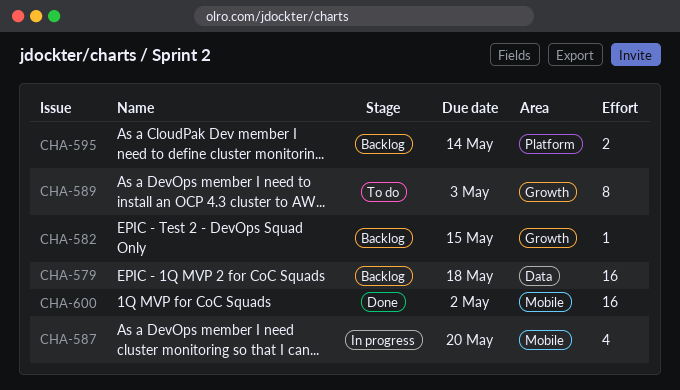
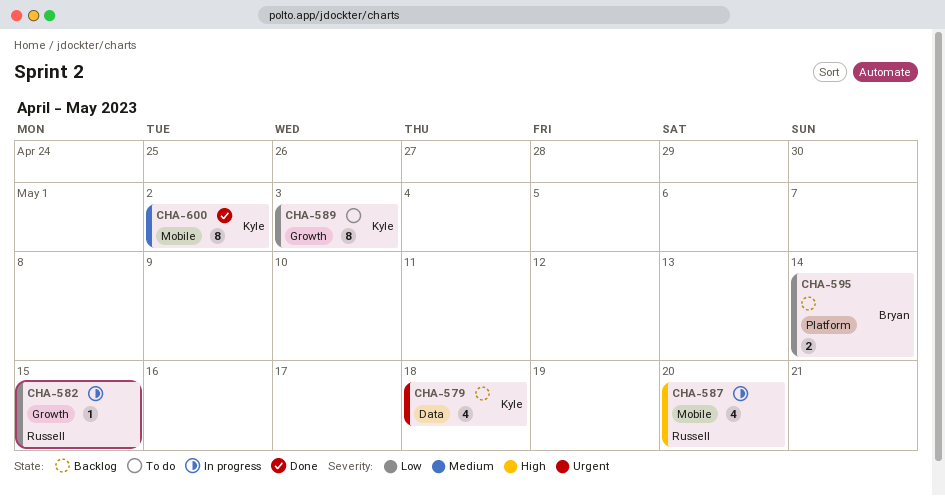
CHA-579, estimate: 16 -> 4
CHA-582, status: Backlog -> In progress
CHA-600, estimate: 16 -> 8

